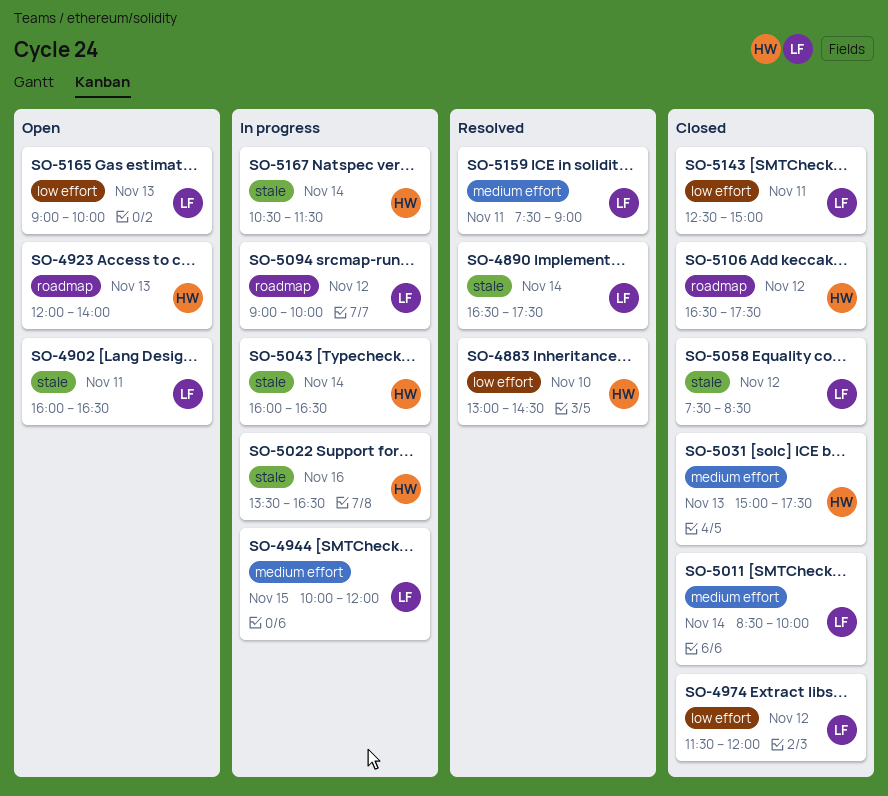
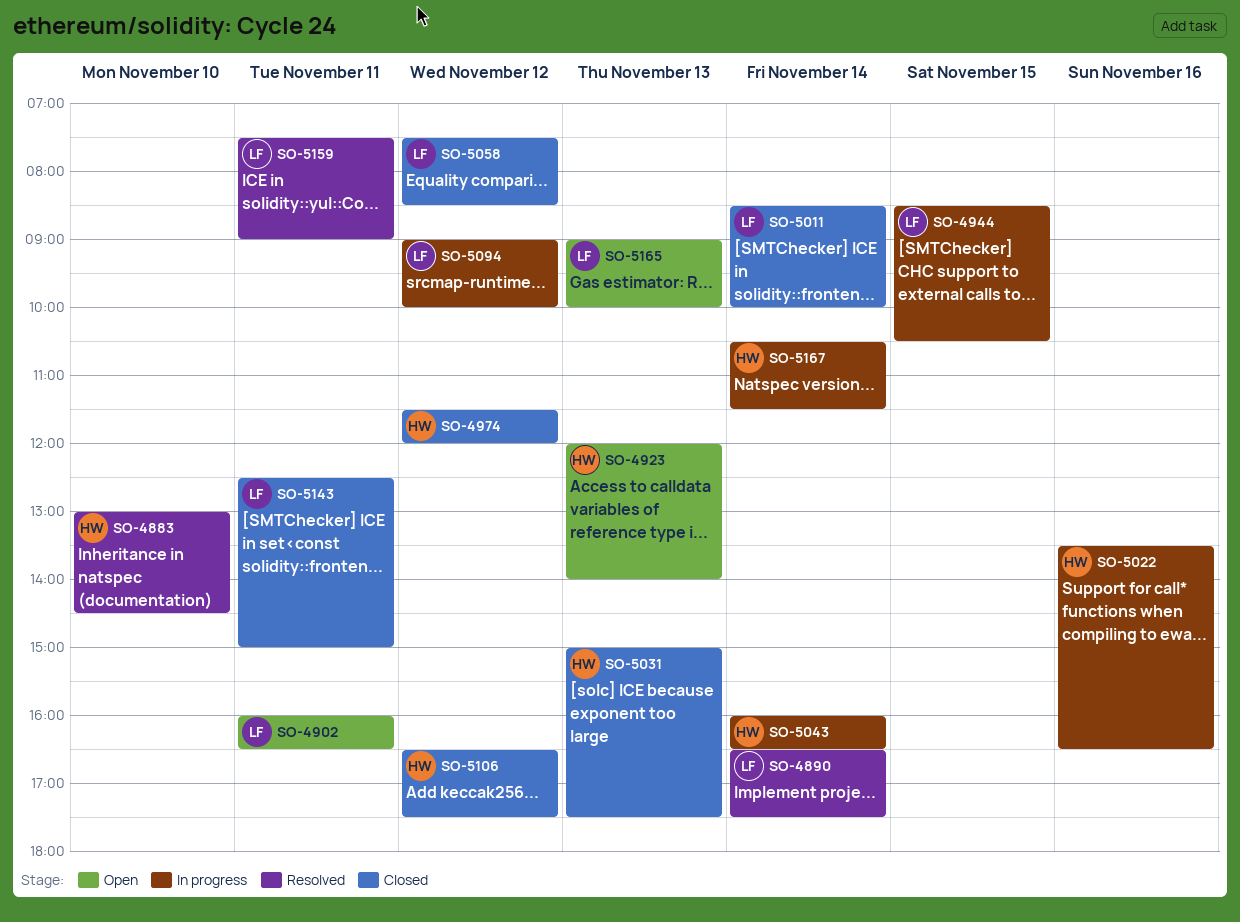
SO-4944, begins: 10:00 -> 08:30
SO-4944, ends: 12:00 -> 10:30
SO-4974, owner: LF -> HW

